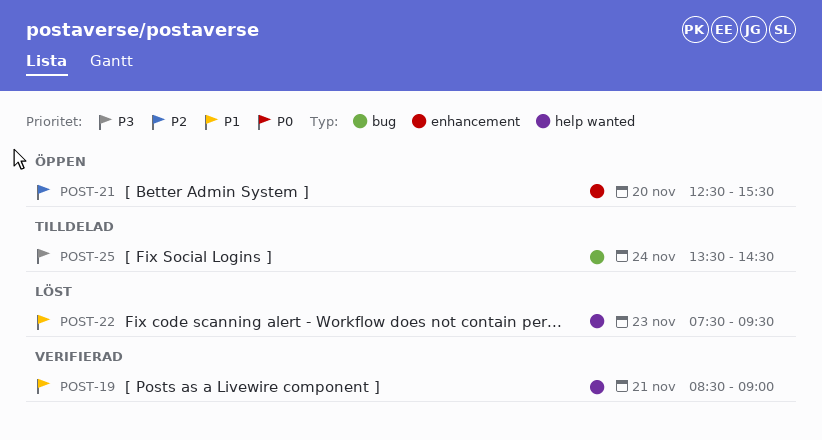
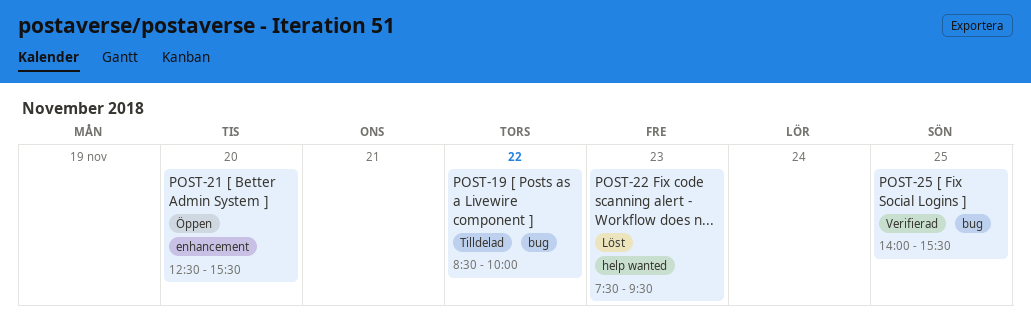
POST-19, status: Verifierad -> Tilldelad
POST-19, label: help wanted -> bug
POST-19, day: Nov 21 -> Nov 22
POST-19, ends: 09:00 -> 10:00
POST-25, status: Tilldelad -> Verifierad
POST-25, day: Nov 24 -> Nov 25
POST-25, begins: 13:30 -> 14:00
POST-25, ends: 14:30 -> 15:30

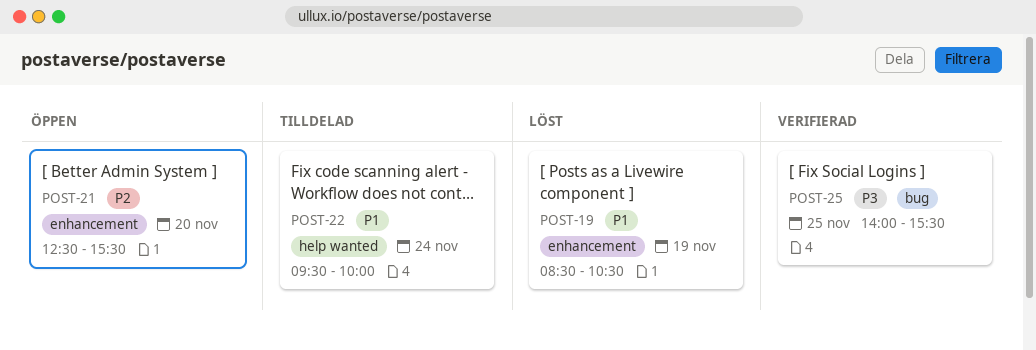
POST-19, status: Tilldelad -> Löst
POST-19, label: bug -> enhancement
POST-19, day: Nov 22 -> Nov 19
POST-19, ends: 10:00 -> 10:30
POST-22, status: Löst -> Tilldelad
POST-22, day: Nov 23 -> Nov 24
POST-22, begins: 07:30 -> 09:30
POST-22, ends: 09:30 -> 10:00

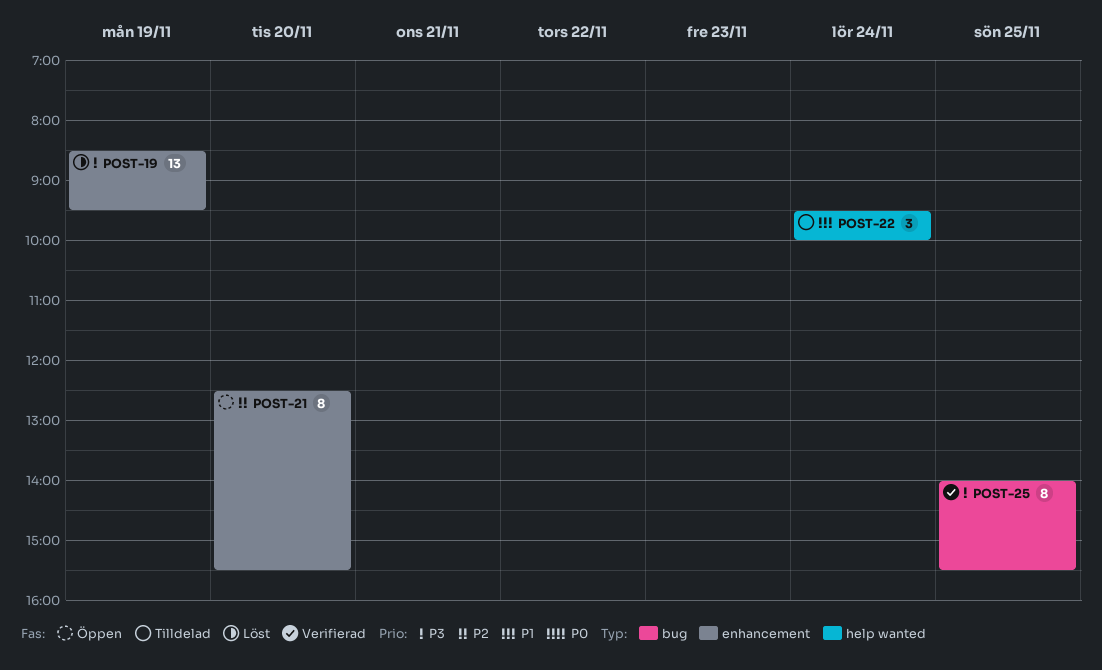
POST-19, priority: P1 -> P3
POST-19, ends: 10:30 -> 09:30

